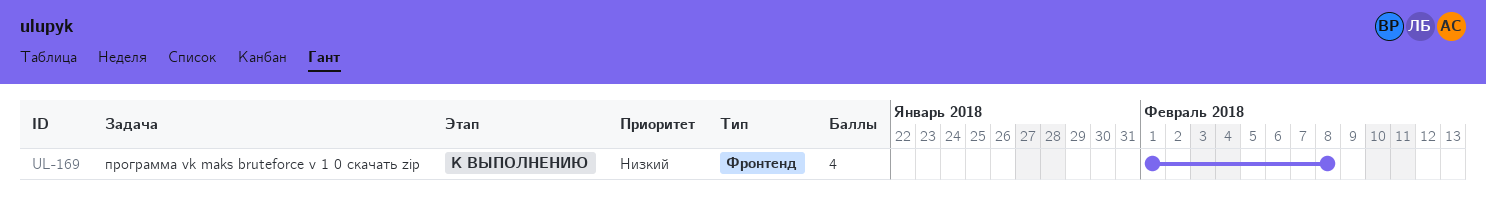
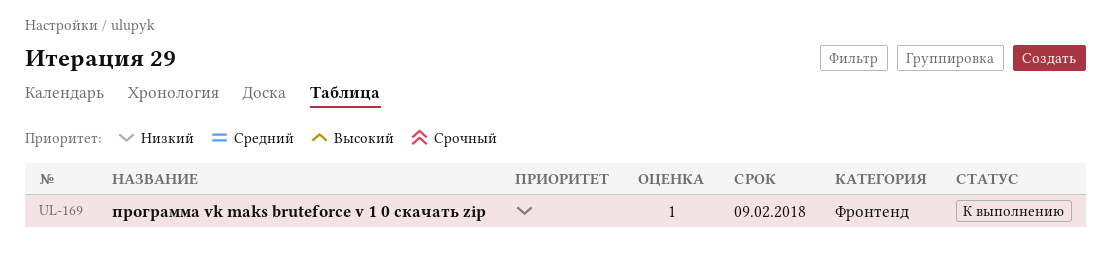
UL-169, estimate: 4 -> 1
UL-169, due: Feb 8 -> Feb 9

